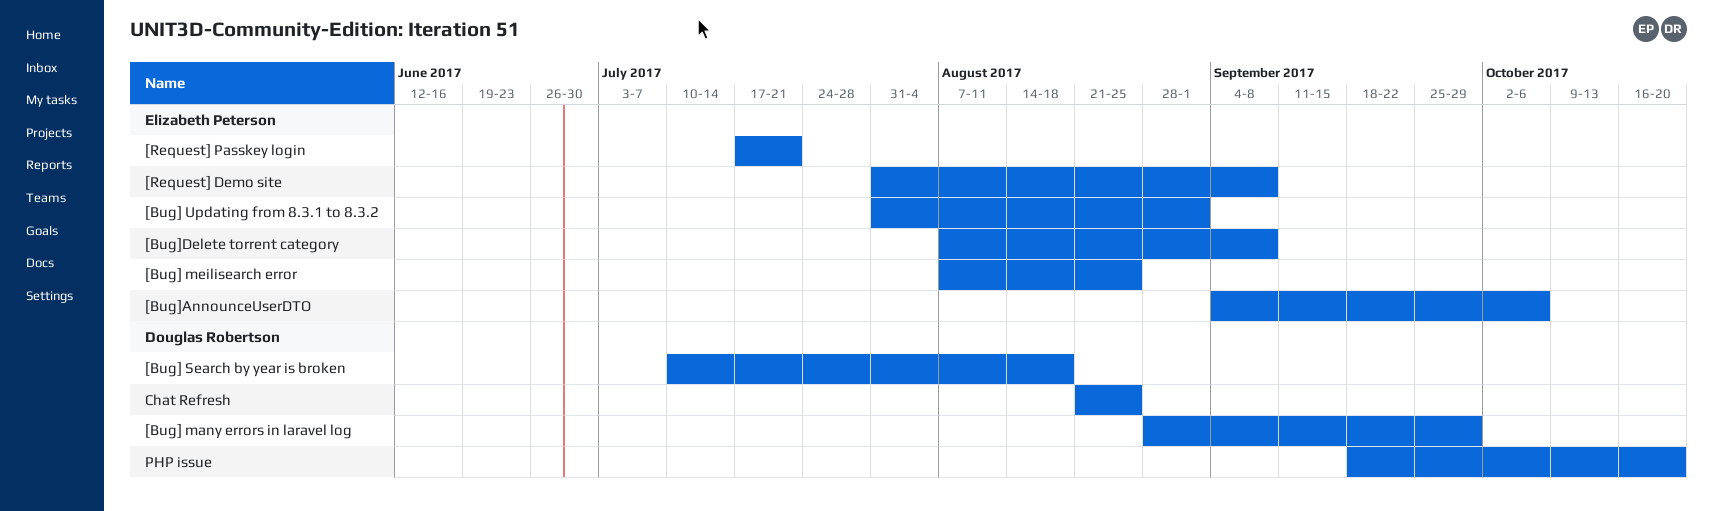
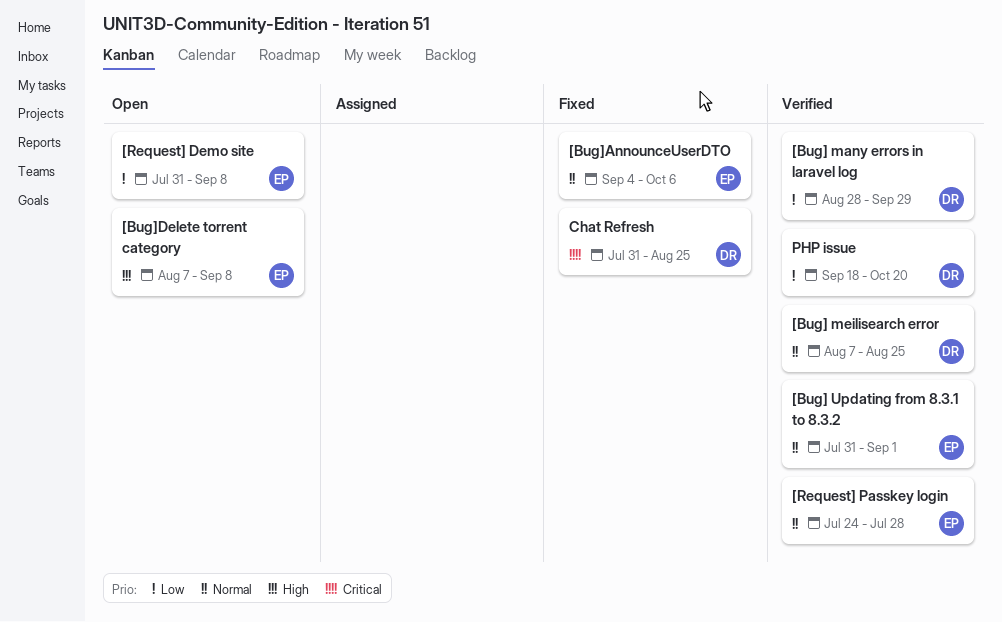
[Bug] meilisearch error, owner: Elizabeth Peterson -> Douglas Robertson
[Bug] Search by year is broken: present -> none
[Request] Passkey login, start: Jul 17 -> Jul 24
[Request] Passkey login, due: Jul 21 -> Jul 28
Chat Refresh, start: Aug 21 -> Jul 31

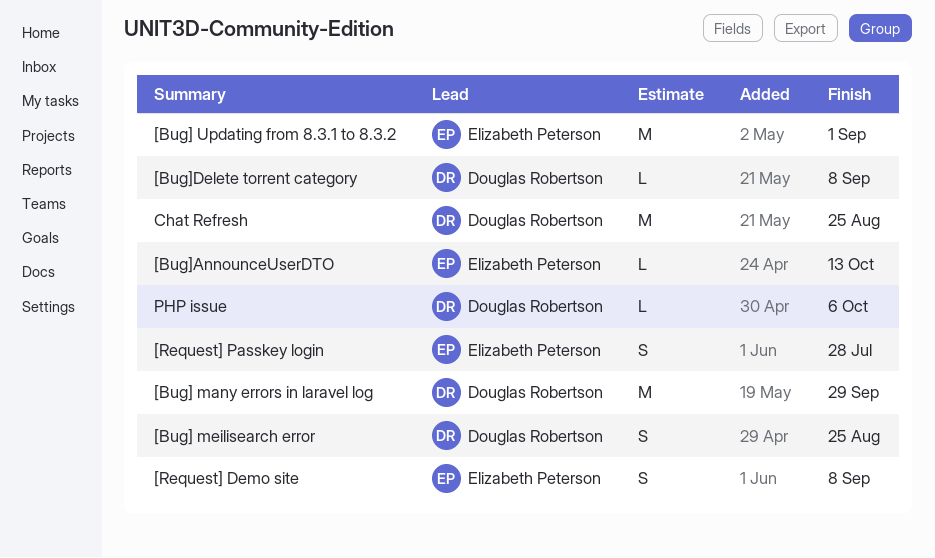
[Bug]AnnounceUserDTO, due: Oct 6 -> Oct 13
[Bug]Delete torrent category, owner: Elizabeth Peterson -> Douglas Robertson
PHP issue, due: Oct 20 -> Oct 6

